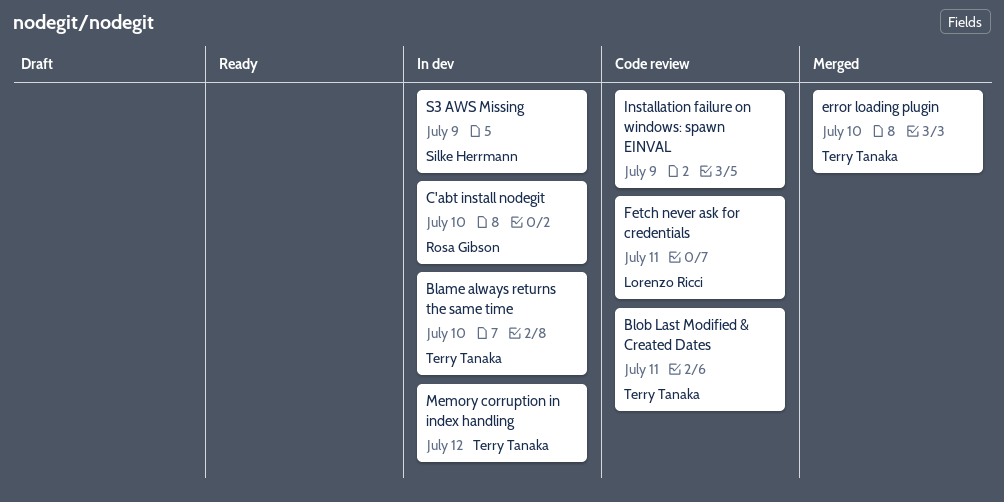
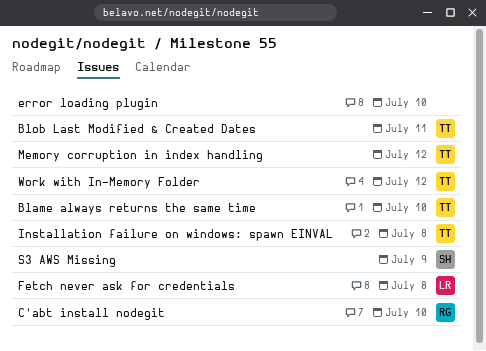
error loading plugin, owner: Terry Tanaka -> none
Fetch never ask for credentials, due: Jul 11 -> Jul 8
Installation failure on windows: spawn EINVAL, owner: none -> Terry Tanaka
Installation failure on windows: spawn EINVAL, due: Jul 9 -> Jul 8
Work with In-Memory Folder: none -> present

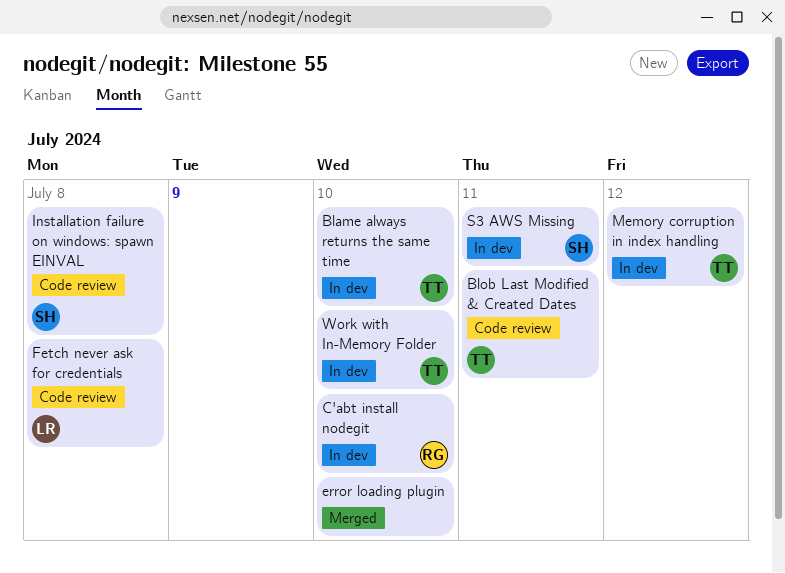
Installation failure on windows: spawn EINVAL, owner: TT -> SH
S3 AWS Missing, due: Jul 9 -> Jul 11
Work with In-Memory Folder, due: Jul 12 -> Jul 10

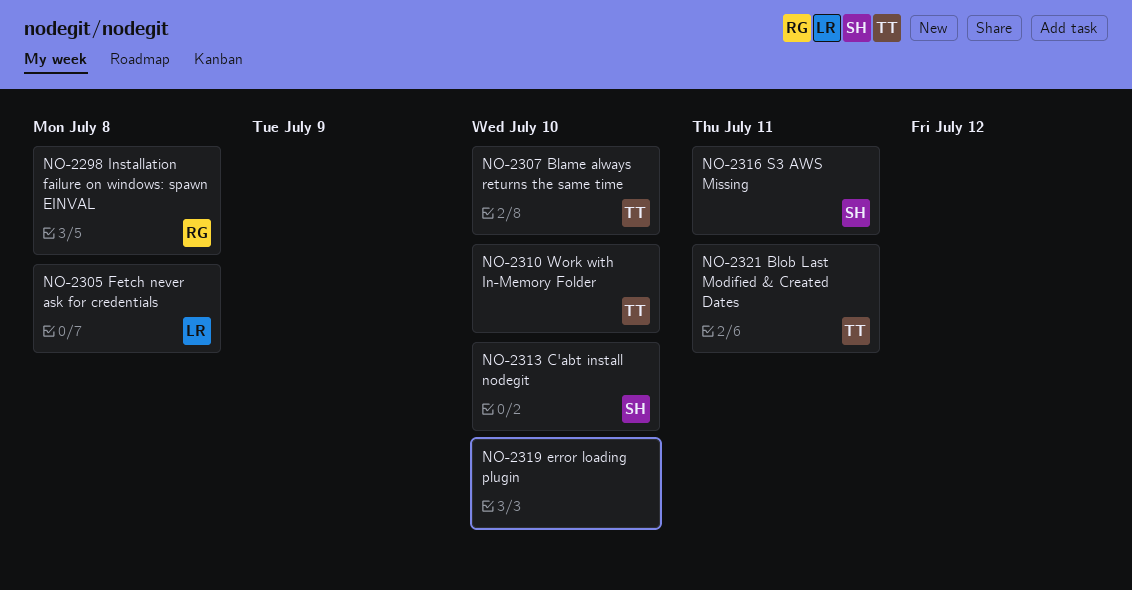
C'abt install nodegit, owner: RG -> SH
Installation failure on windows: spawn EINVAL, owner: SH -> RG
Memory corruption in index handling: present -> none

